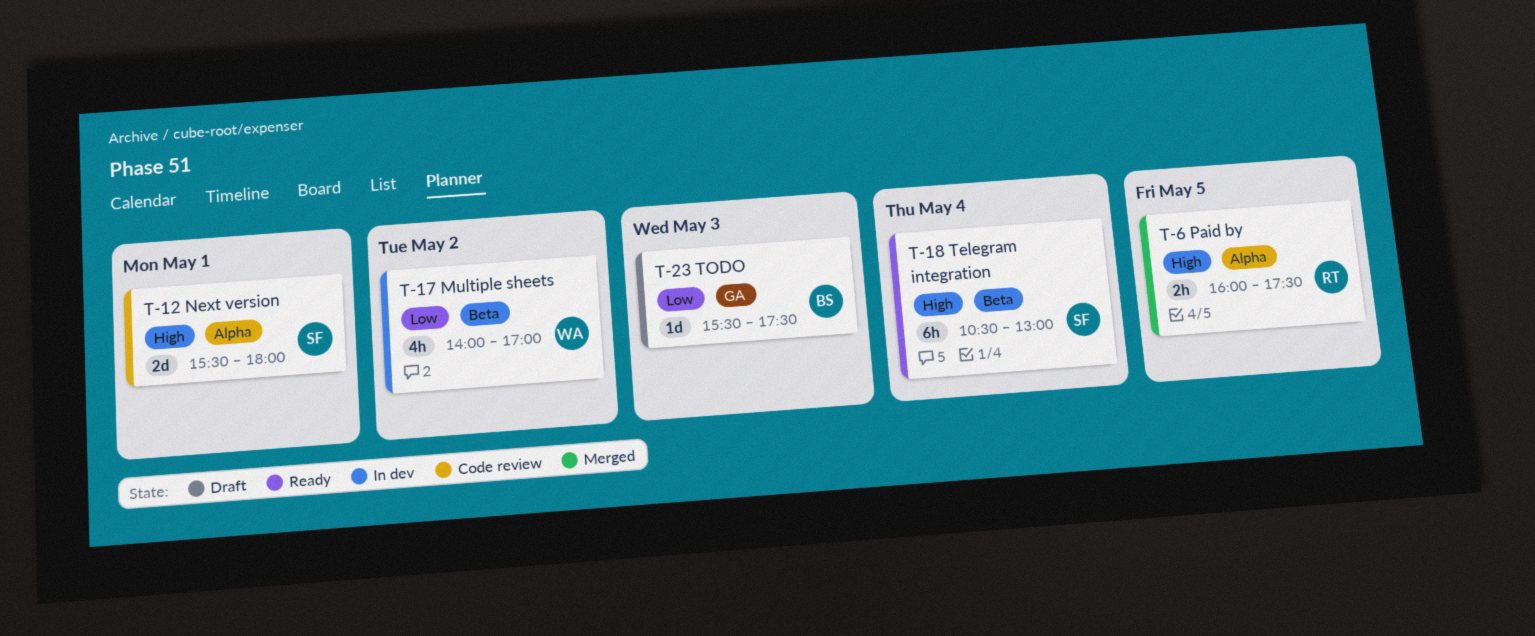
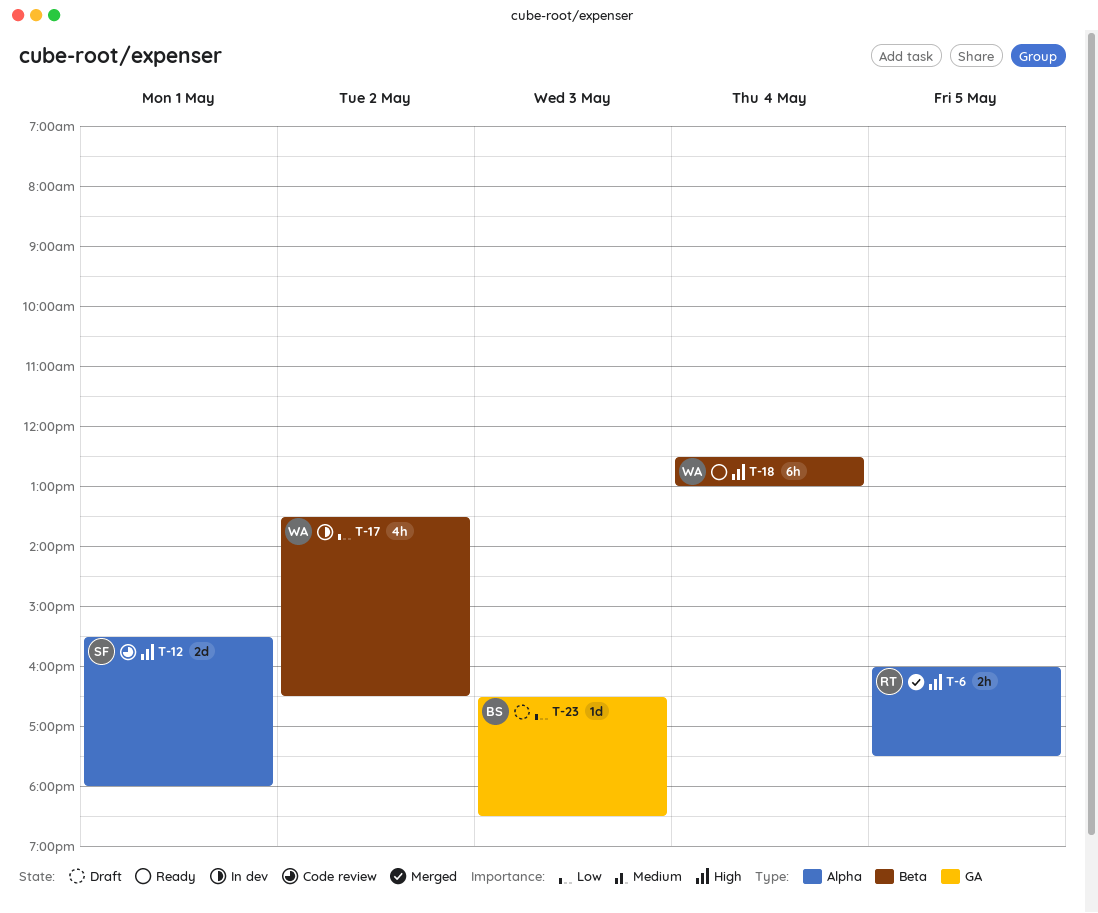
T-17, begins: 14:00 -> 13:30
T-17, ends: 17:00 -> 16:30
T-18, owner: SF -> WA
T-18, begins: 10:30 -> 12:30
T-23, begins: 15:30 -> 16:30
T-23, ends: 17:30 -> 18:30

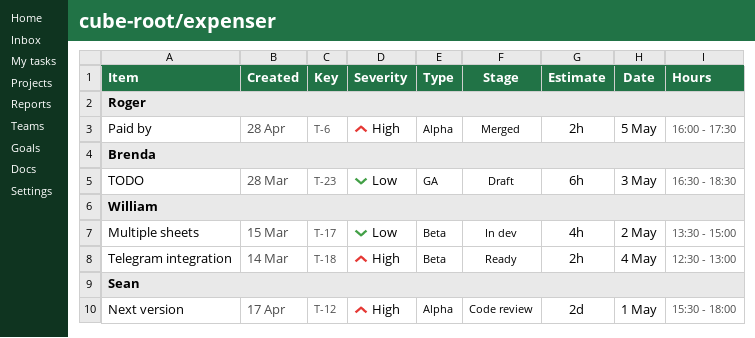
T-17, ends: 16:30 -> 15:00
T-18, estimate: 6h -> 2h
T-23, estimate: 1d -> 6h

